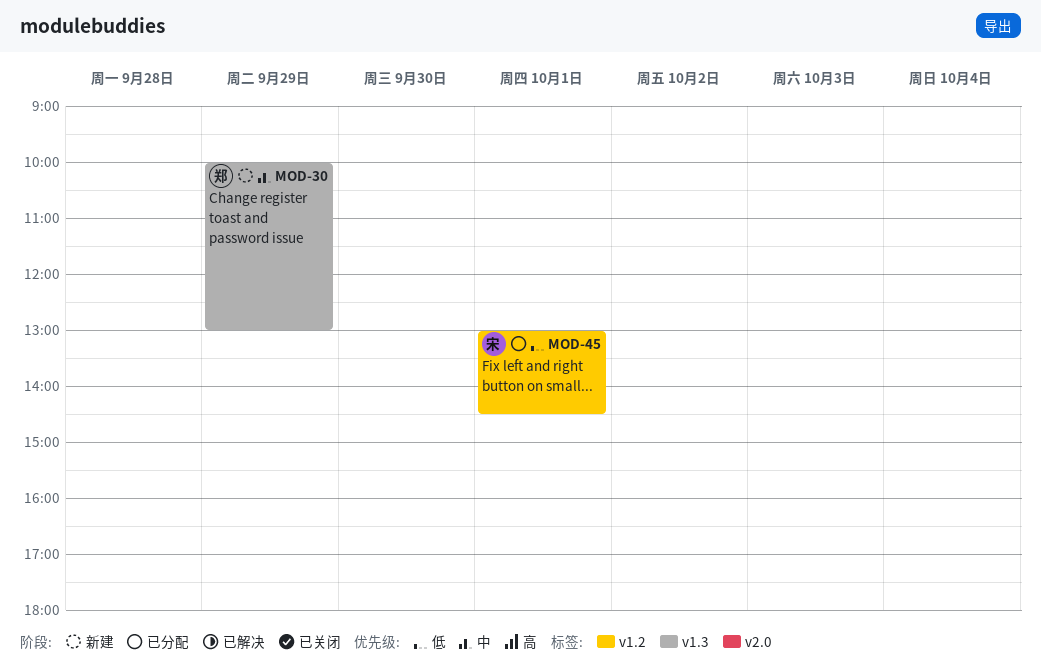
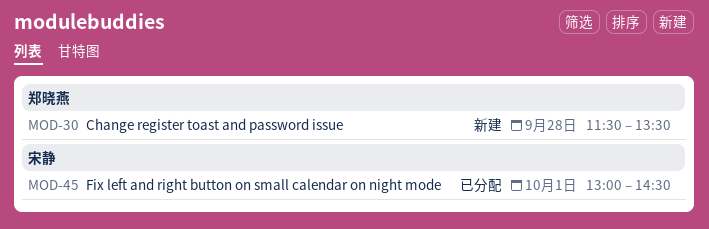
MOD-30, day: Sep 29 -> Sep 28
MOD-30, begins: 10:00 -> 11:30
MOD-30, ends: 13:00 -> 13:30

